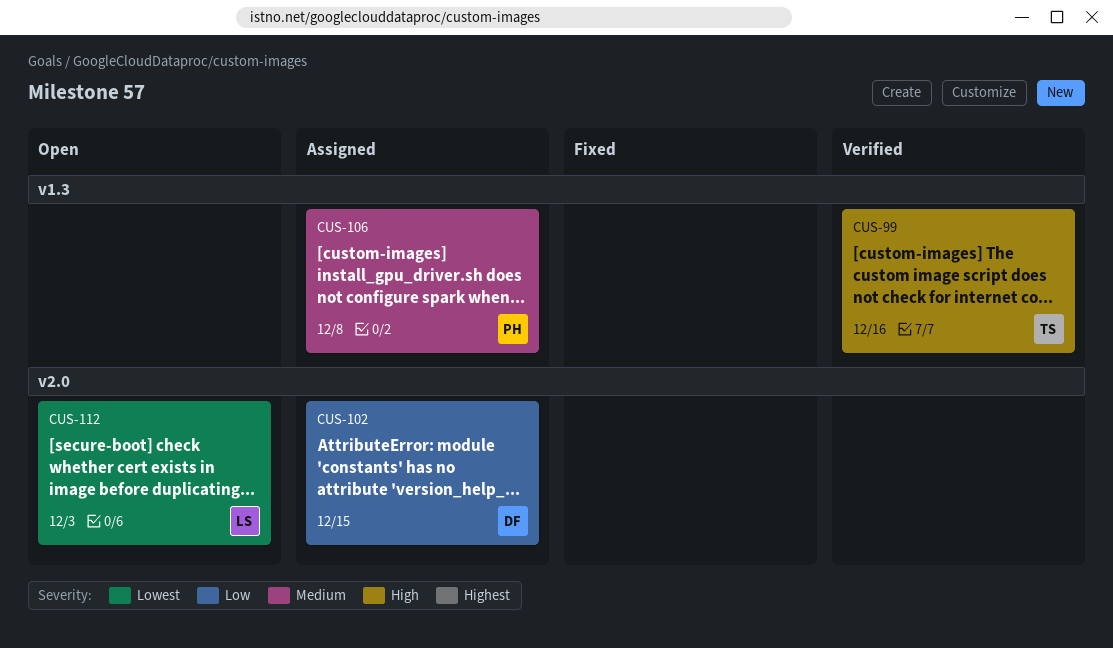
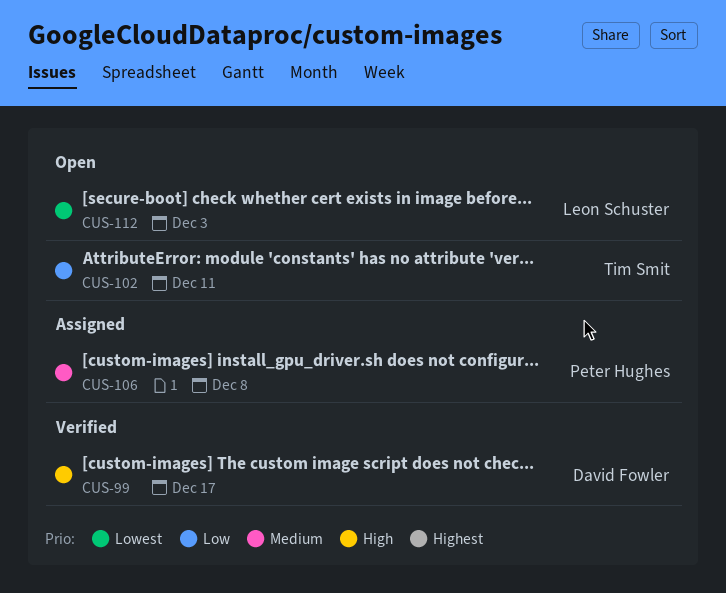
CUS-99, owner: Tim Smit -> David Fowler
CUS-99, due: Dec 16 -> Dec 17
CUS-102, status: Assigned -> Open
CUS-102, owner: David Fowler -> Tim Smit
CUS-102, due: Dec 15 -> Dec 11

